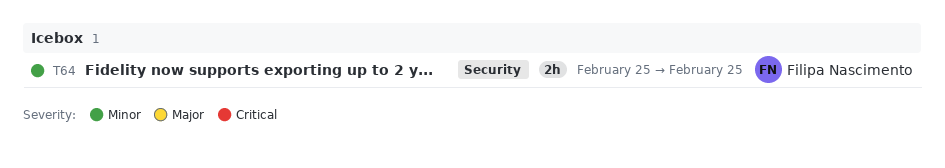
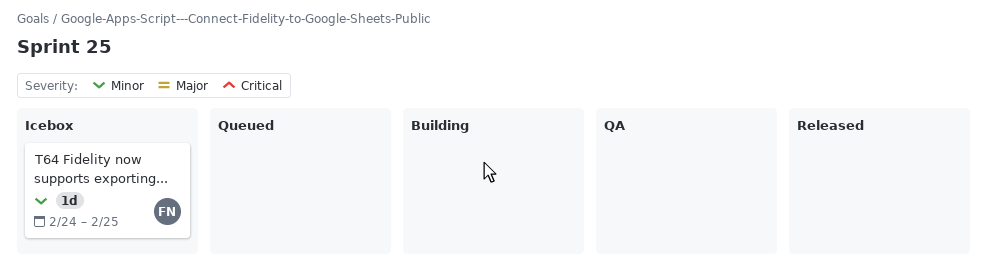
T64, estimate: 2h -> 1d
T64, start: Feb 25 -> Feb 24

